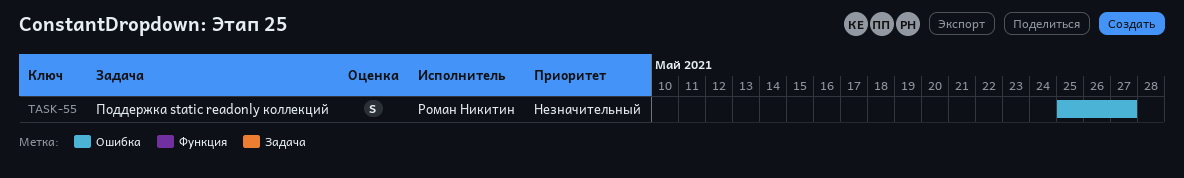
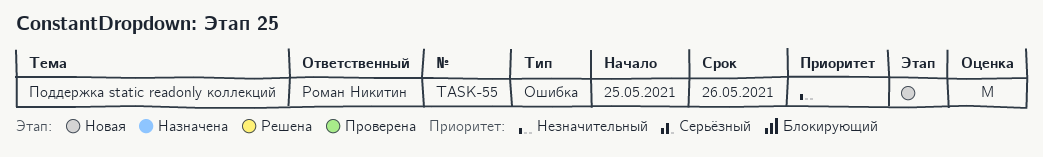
TASK-55, estimate: S -> M
TASK-55, due: May 27 -> May 26

